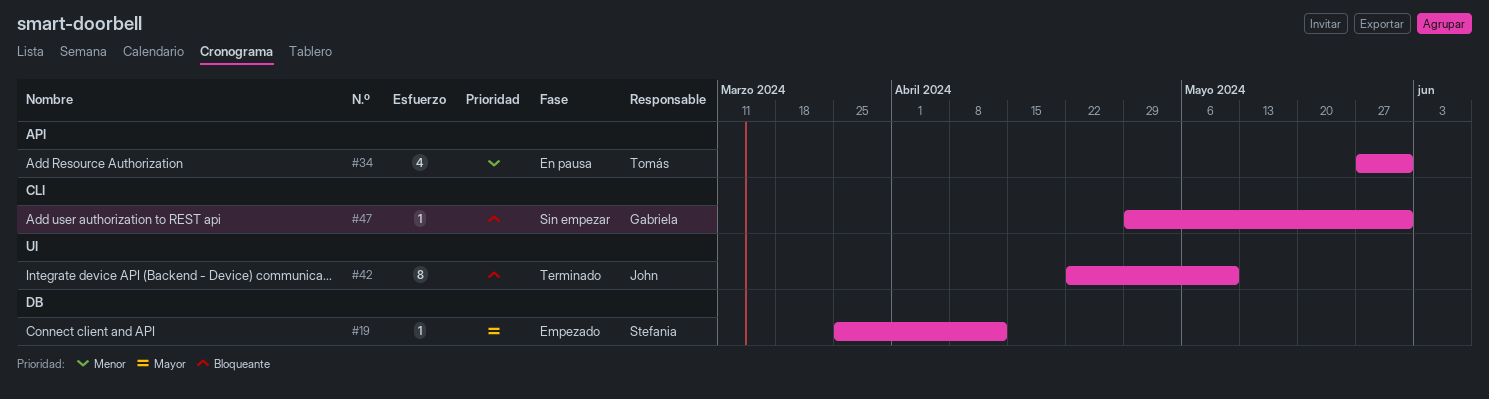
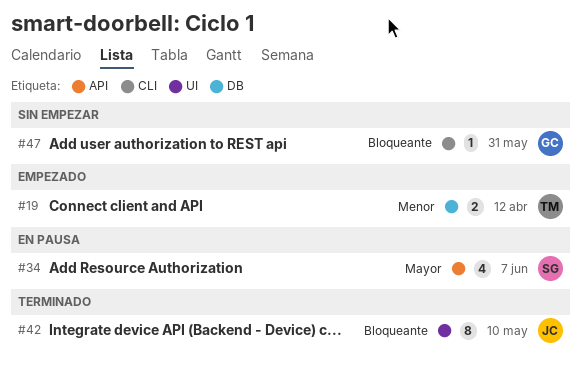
#19, owner: Stefania -> Tomás
#19, priority: Mayor -> Menor
#19, estimate: 1 -> 2
#34, owner: Tomás -> Stefania
#34, priority: Menor -> Mayor
#34, due: May 31 -> Jun 7

